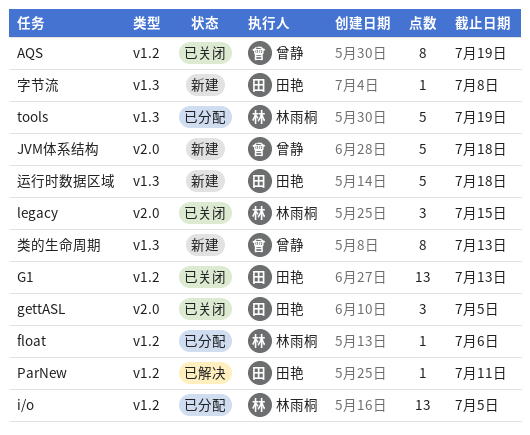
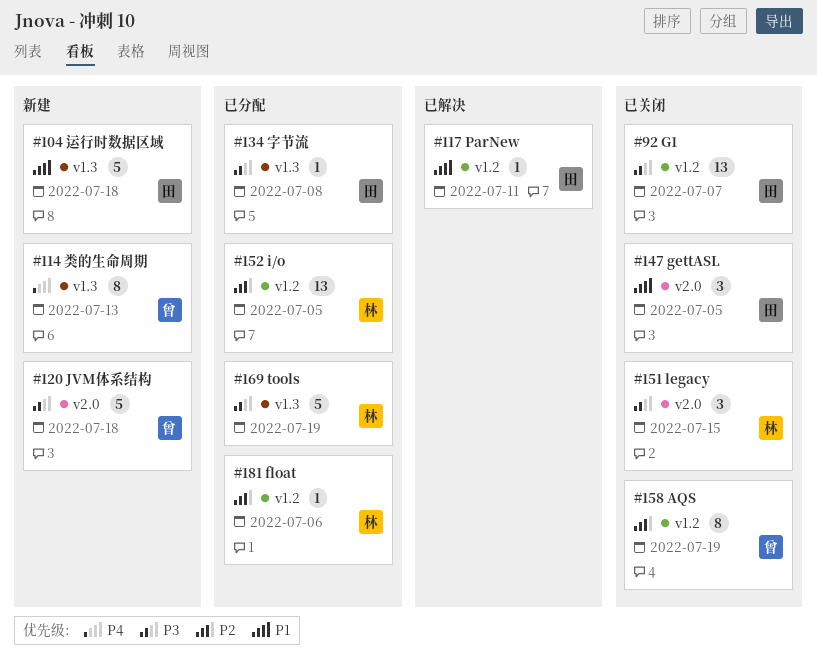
G1, due: Jul 13 -> Jul 7
字节流, status: 新建 -> 已分配

